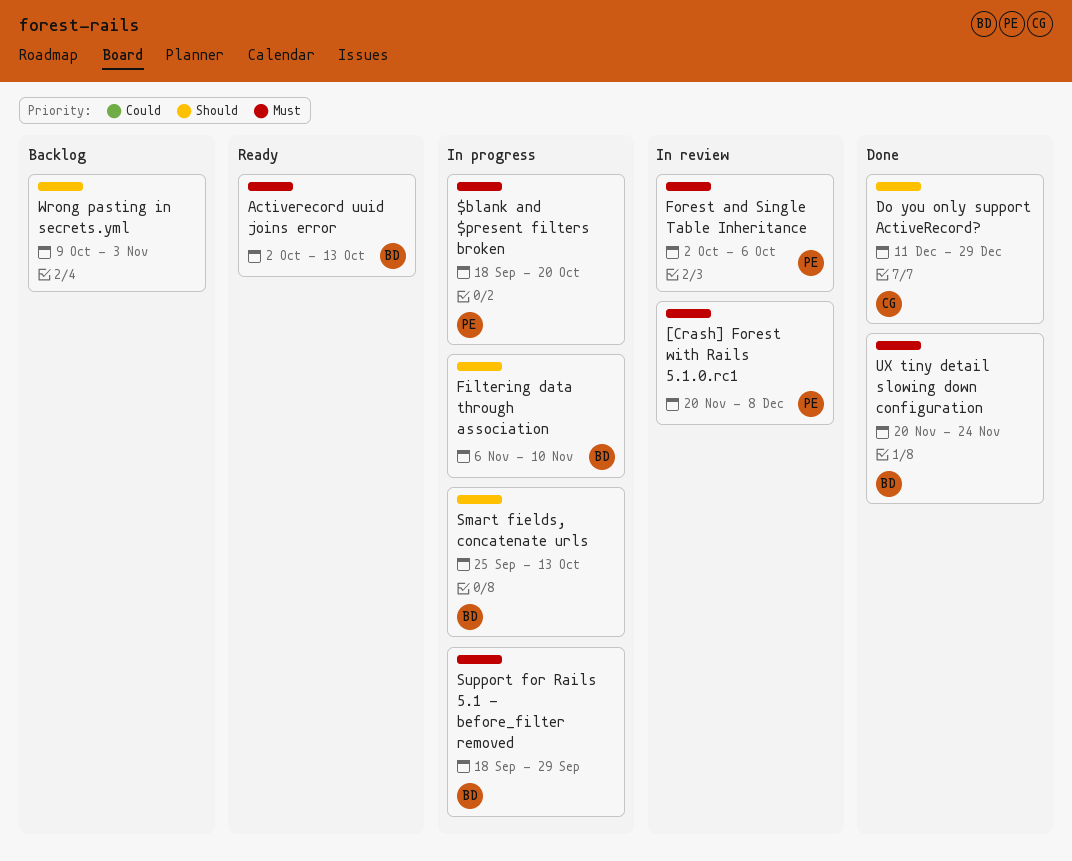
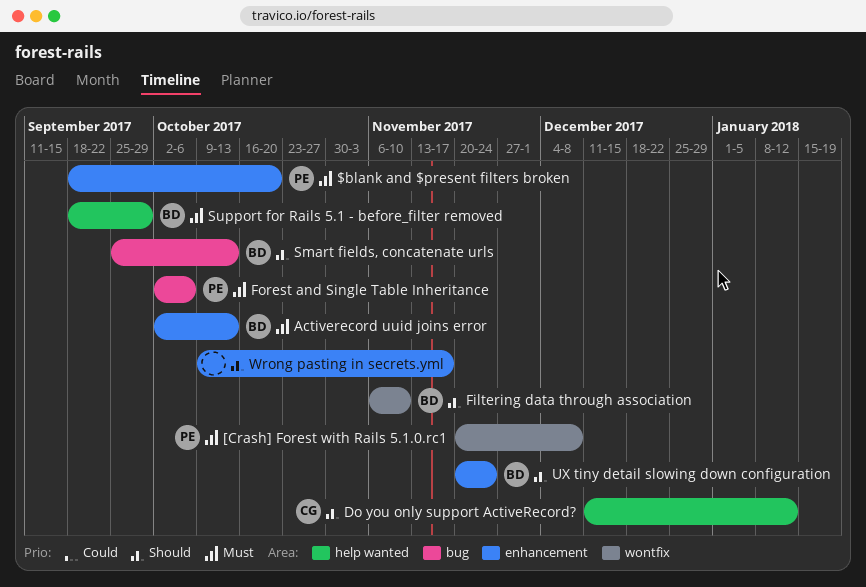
Do you only support ActiveRecord?, due: Dec 29 -> Jan 12
UX tiny detail slowing down configuration, priority: Must -> Should
Wrong pasting in secrets.yml, due: Nov 3 -> Nov 17

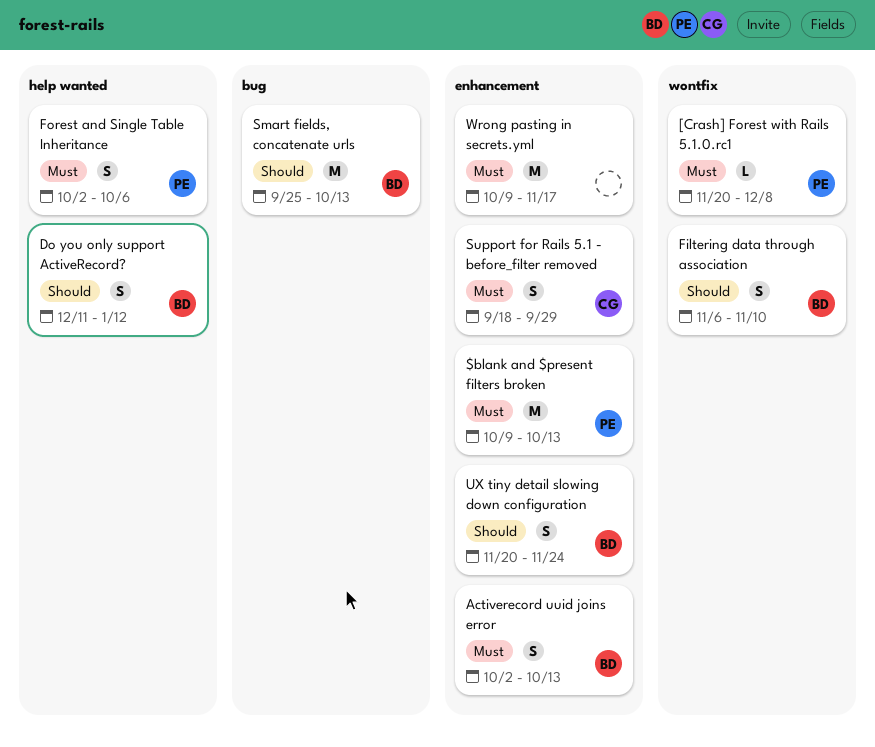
$blank and $present filters broken, start: Sep 18 -> Oct 9
$blank and $present filters broken, due: Oct 20 -> Oct 13
Do you only support ActiveRecord?, owner: CG -> BD
Forest and Single Table Inheritance, label: bug -> help wanted
Support for Rails 5.1 - before_filter removed, owner: BD -> CG
Support for Rails 5.1 - before_filter removed, label: help wanted -> enhancement
Wrong pasting in secrets.yml, priority: Should -> Must

